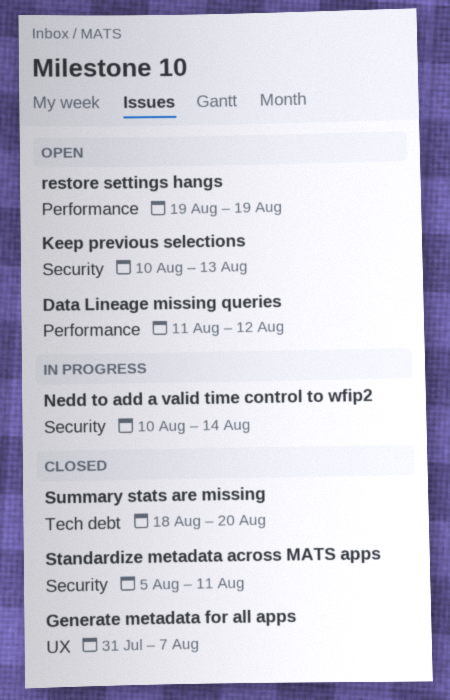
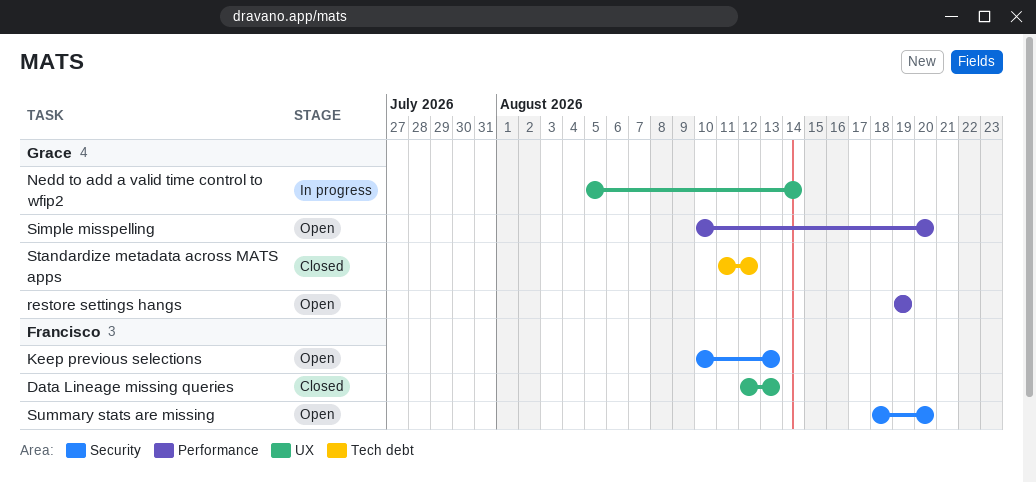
Data Lineage missing queries, status: Open -> Closed
Data Lineage missing queries, label: Performance -> UX
Data Lineage missing queries, start: Aug 11 -> Aug 12
Data Lineage missing queries, due: Aug 12 -> Aug 13
Generate metadata for all apps: present -> none
Nedd to add a valid time control to wfip2, label: Security -> UX
Nedd to add a valid time control to wfip2, start: Aug 10 -> Aug 5
Simple misspelling: none -> present
Standardize metadata across MATS apps, label: Security -> Tech debt
Standardize metadata across MATS apps, start: Aug 5 -> Aug 11
Standardize metadata across MATS apps, due: Aug 11 -> Aug 12
Summary stats are missing, status: Closed -> Open
Summary stats are missing, label: Tech debt -> Security

